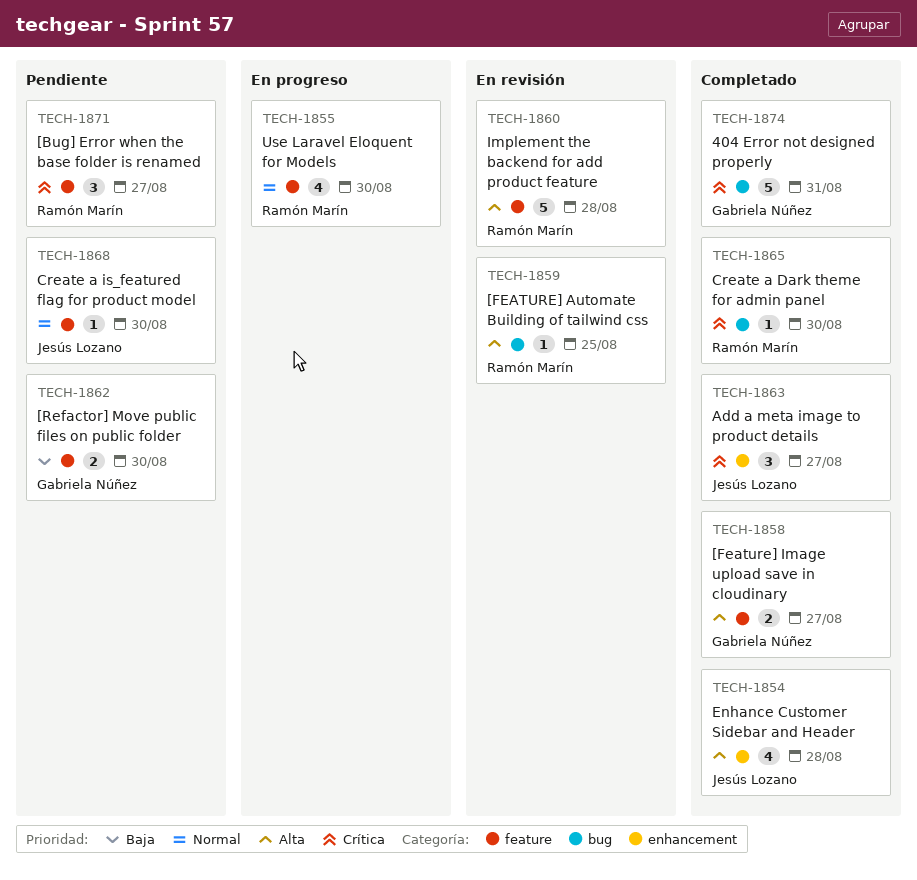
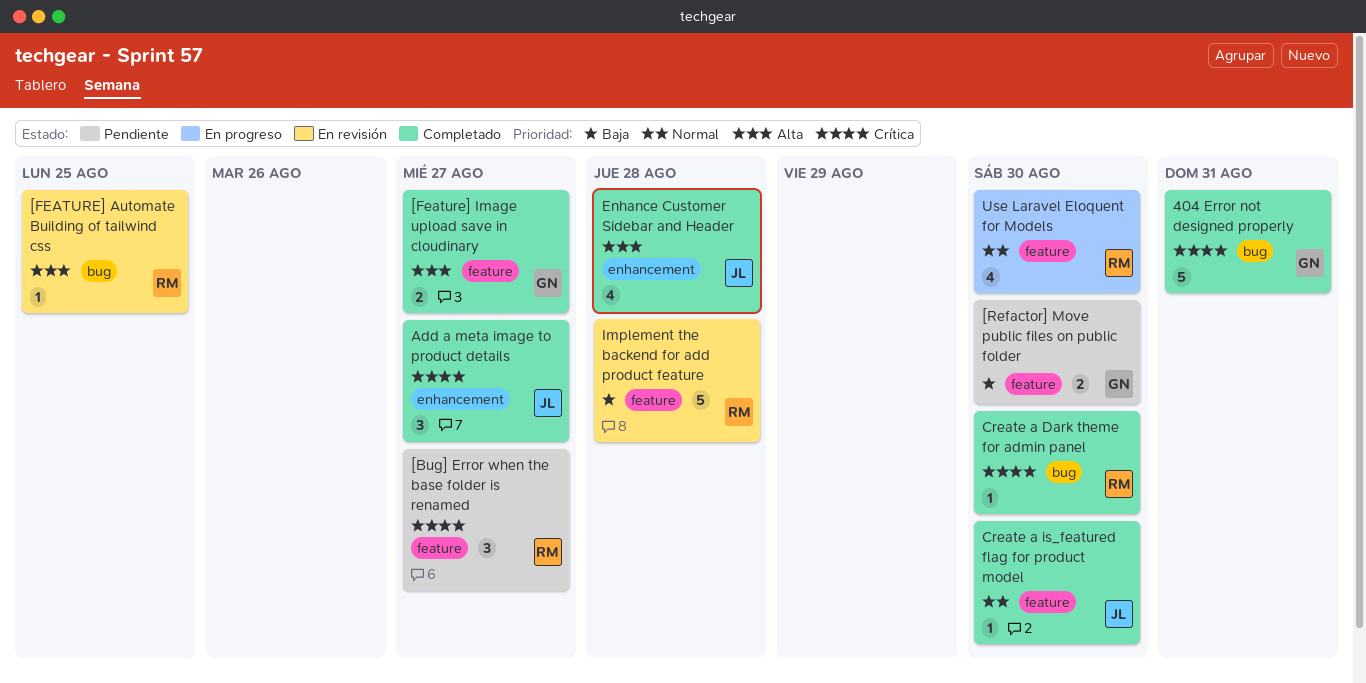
Create a is_featured flag for product model, status: Pendiente -> Completado
Implement the backend for add product feature, priority: Alta -> Baja

